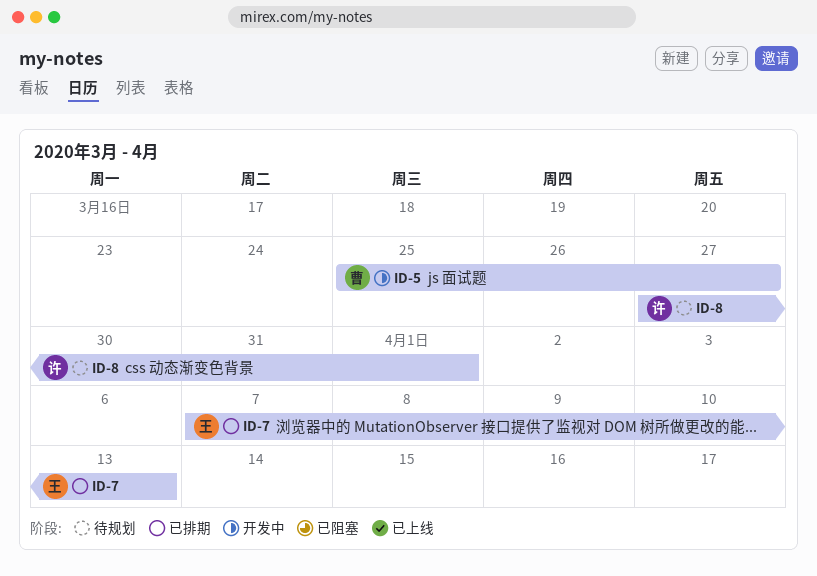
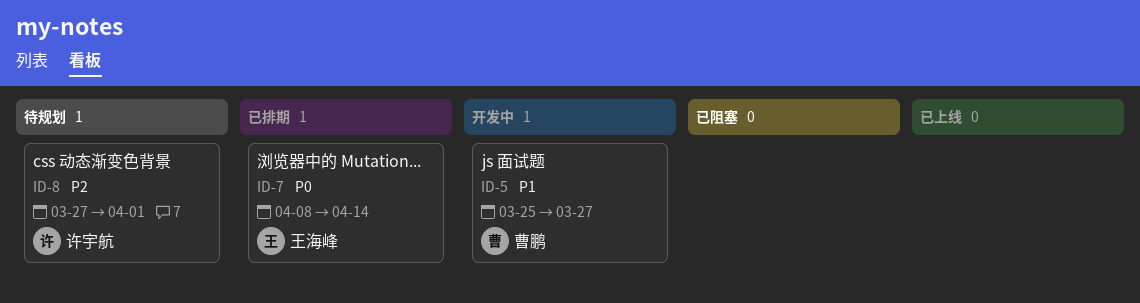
ID-7, start: Apr 7 -> Apr 8
ID-7, due: Apr 13 -> Apr 14

